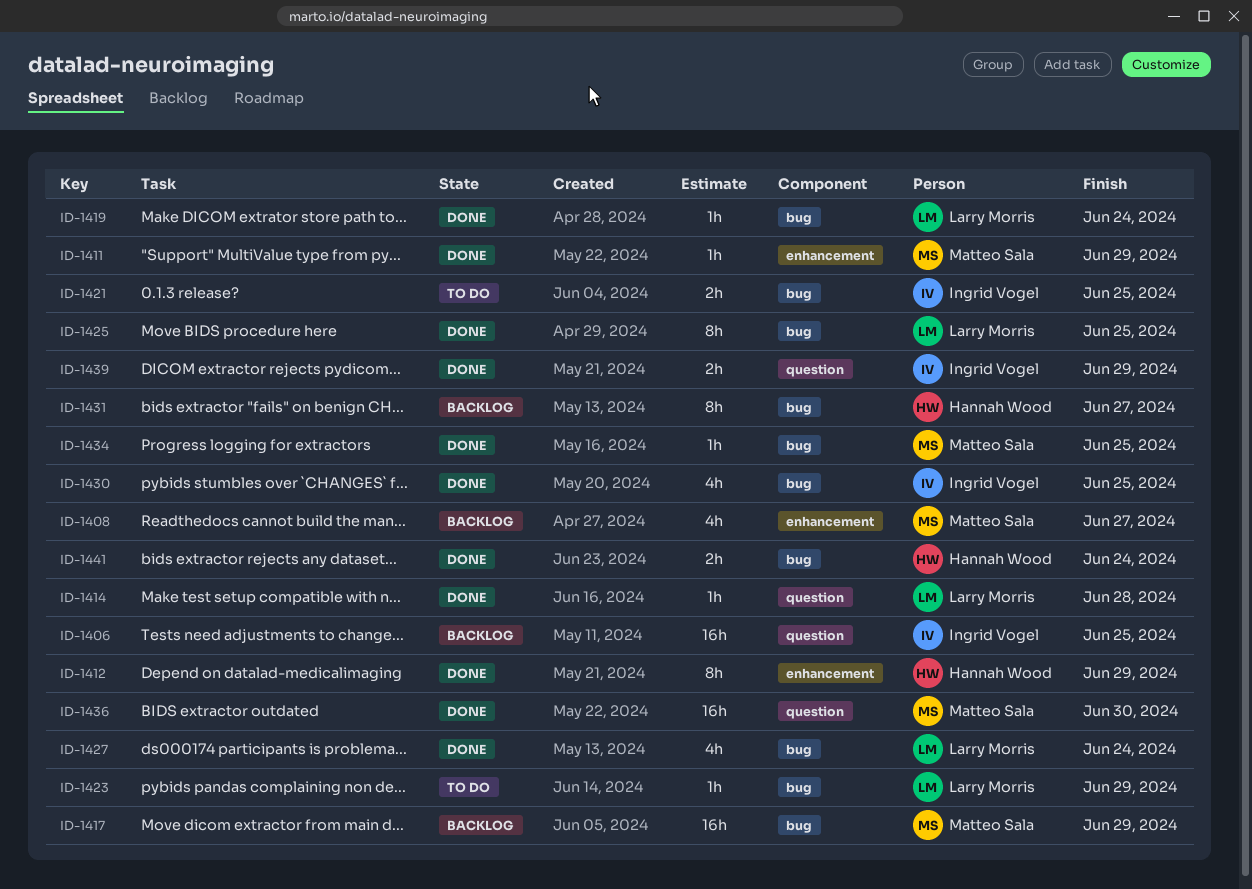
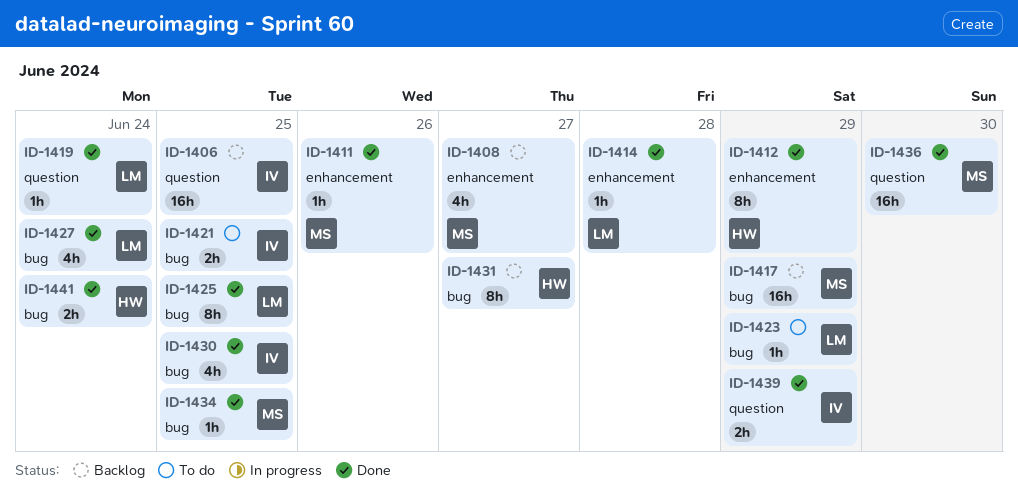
ID-1411, due: Jun 29 -> Jun 26
ID-1414, label: question -> enhancement
ID-1419, label: bug -> question

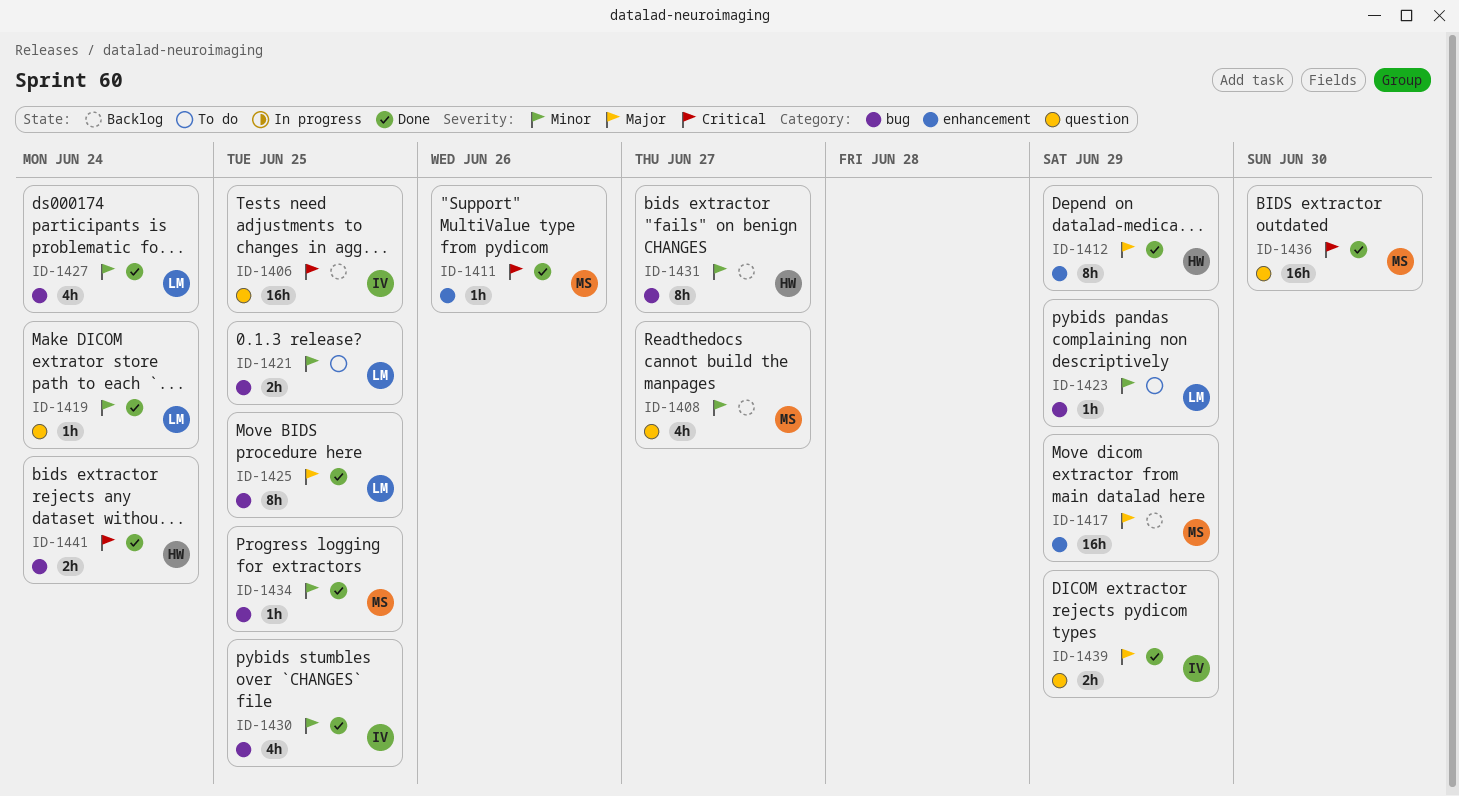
ID-1408, label: enhancement -> question
ID-1414: present -> none
ID-1417, label: bug -> enhancement
ID-1421, owner: IV -> LM

